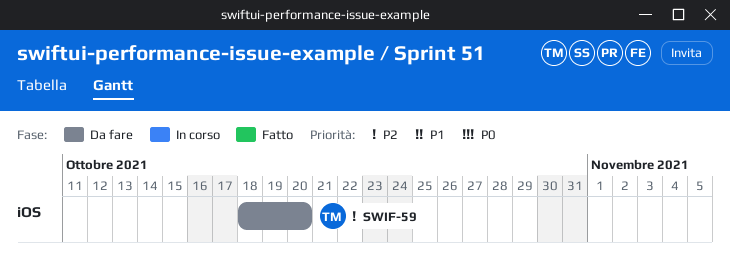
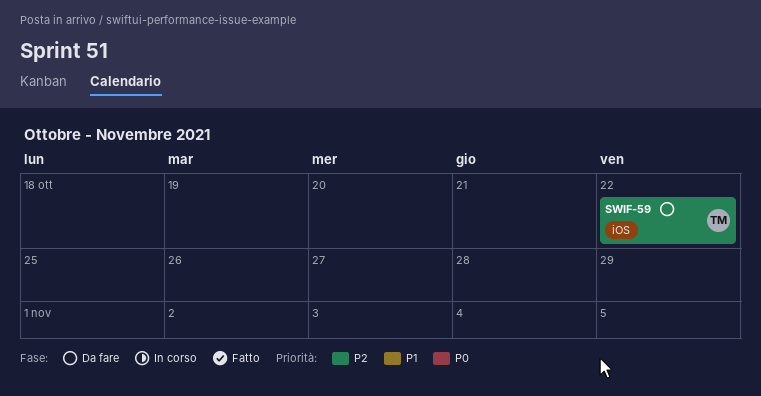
SWIF-59, due: Oct 20 -> Oct 22

